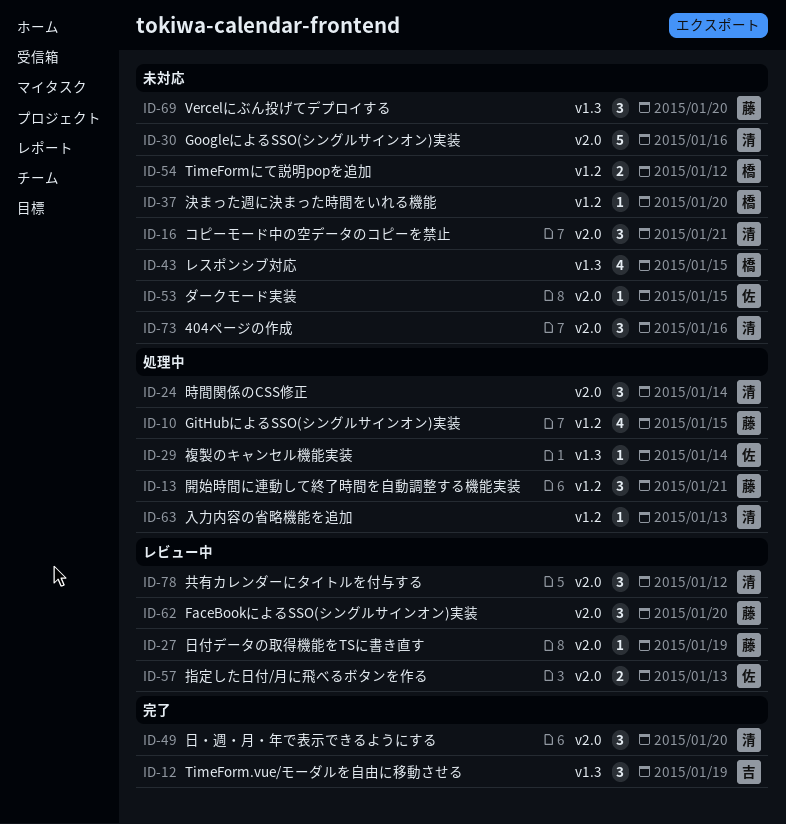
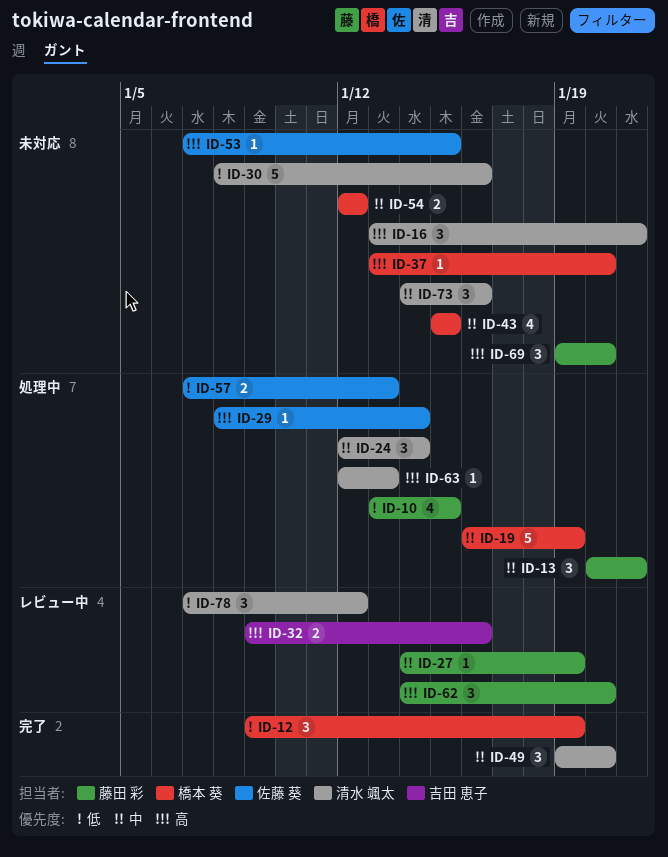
ID-12, owner: 吉田 恵子 -> 橋本 葵
ID-19: none -> present
ID-32: none -> present
ID-57, status: レビュー中 -> 処理中

